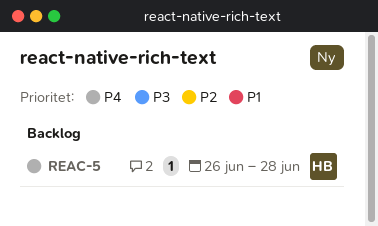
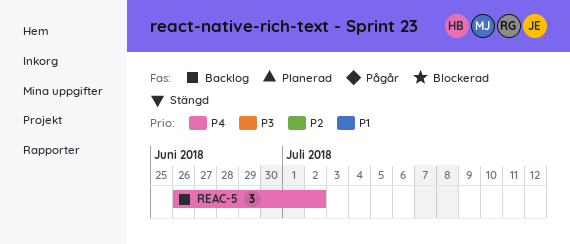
REAC-5, estimate: 1 -> 3
REAC-5, due: Jun 28 -> Jul 2

